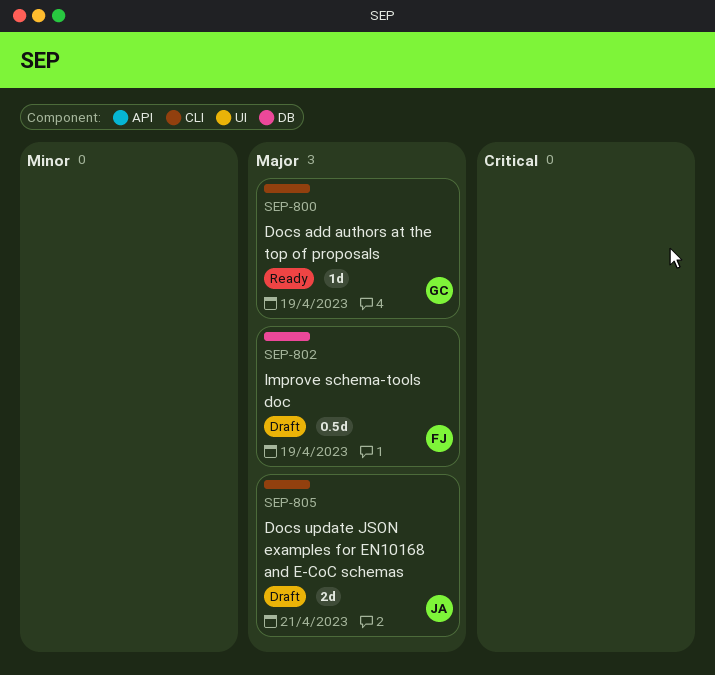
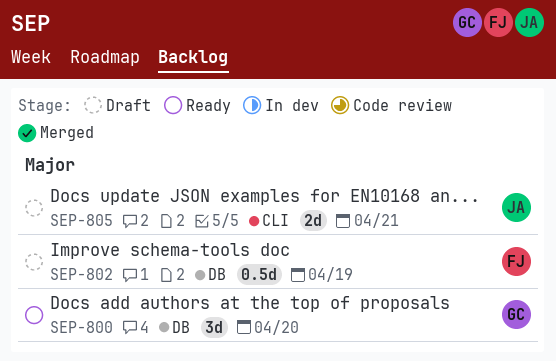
SEP-800, label: CLI -> DB
SEP-800, estimate: 1d -> 3d
SEP-800, due: Apr 19 -> Apr 20

